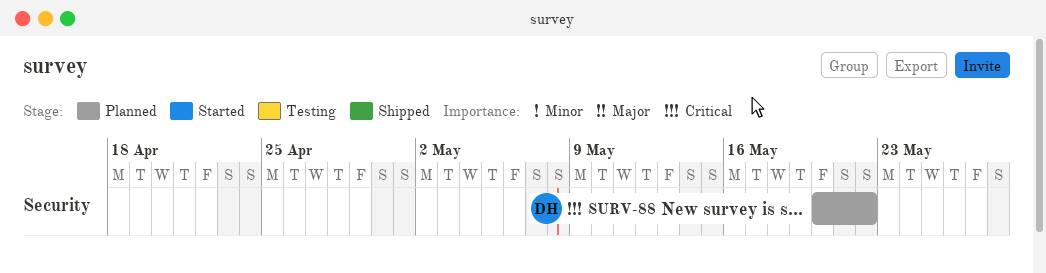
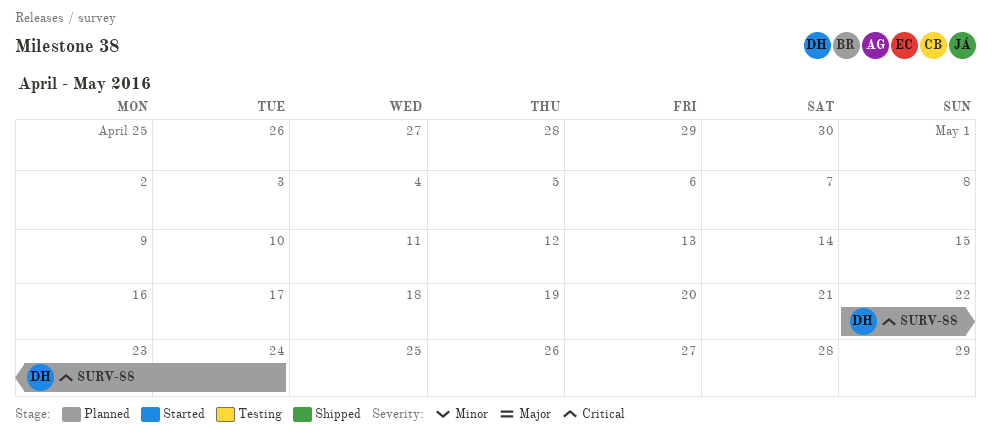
SURV-88, start: May 20 -> May 22
SURV-88, due: May 22 -> May 24

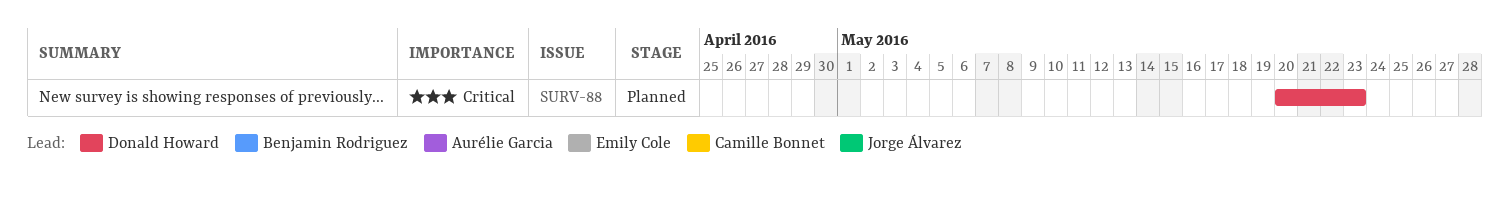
SURV-88, start: May 22 -> May 20
SURV-88, due: May 24 -> May 23

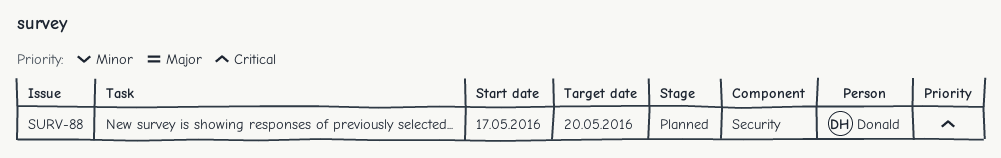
SURV-88, start: May 20 -> May 17
SURV-88, due: May 23 -> May 20

